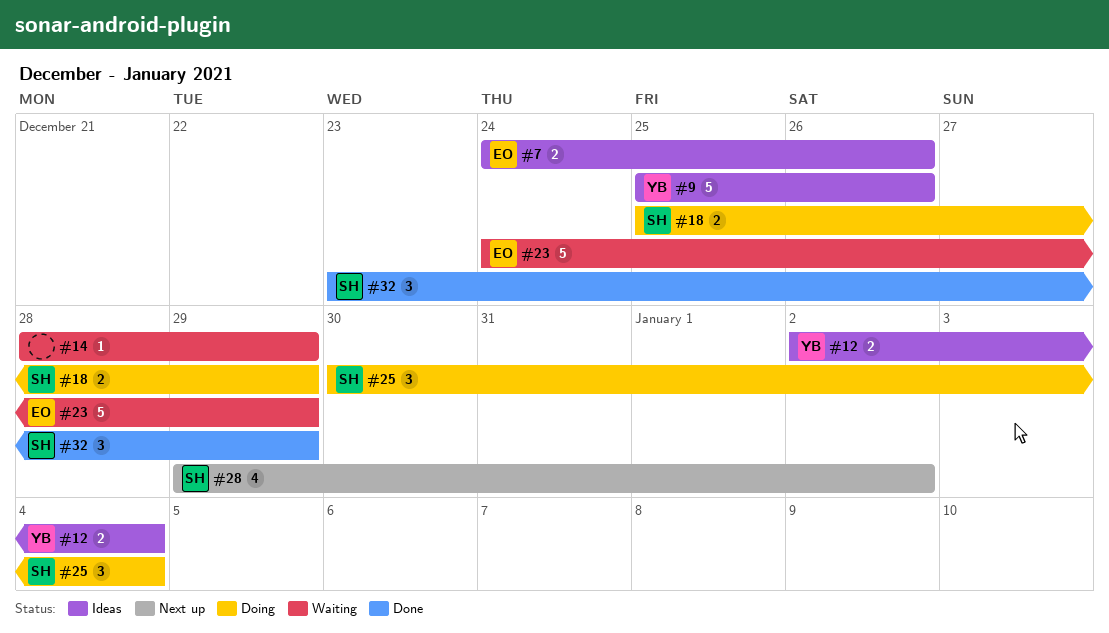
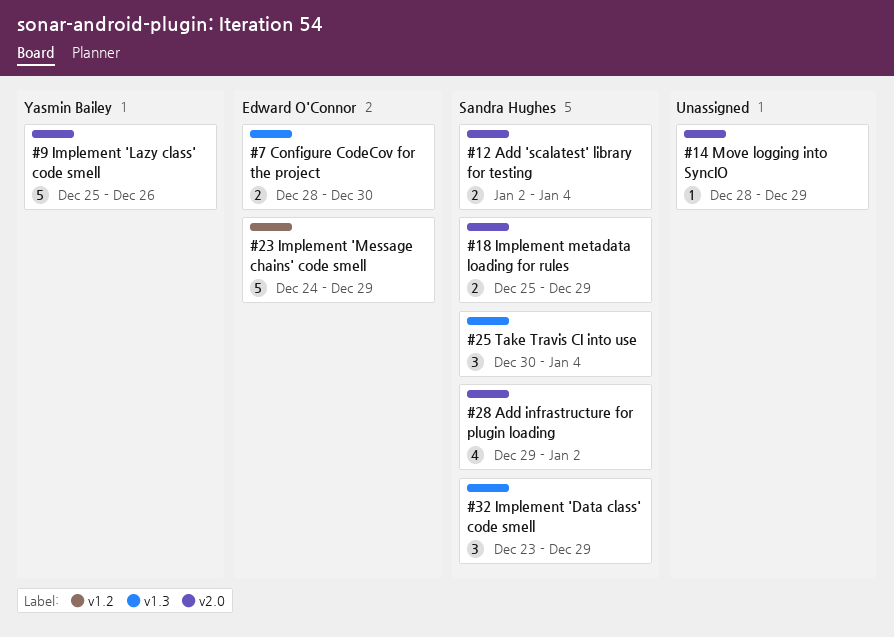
#7, start: Dec 24 -> Dec 28
#7, due: Dec 26 -> Dec 30
#12, owner: Yasmin Bailey -> Sandra Hughes

